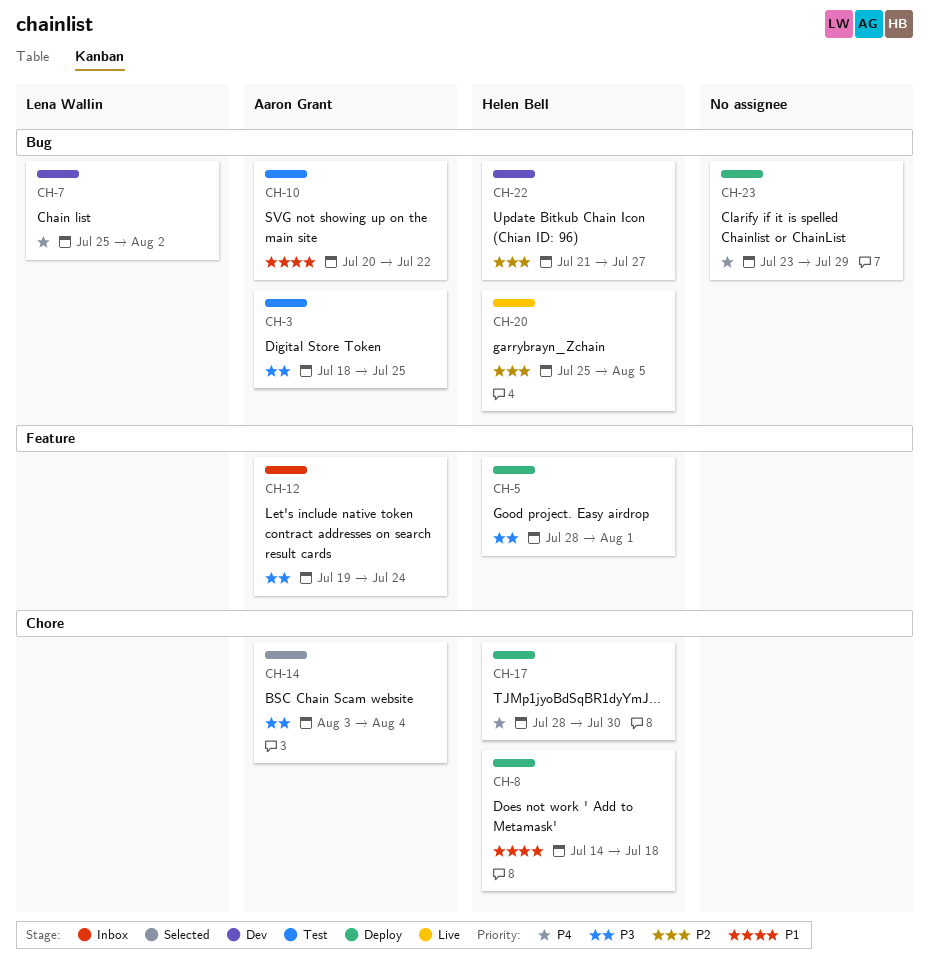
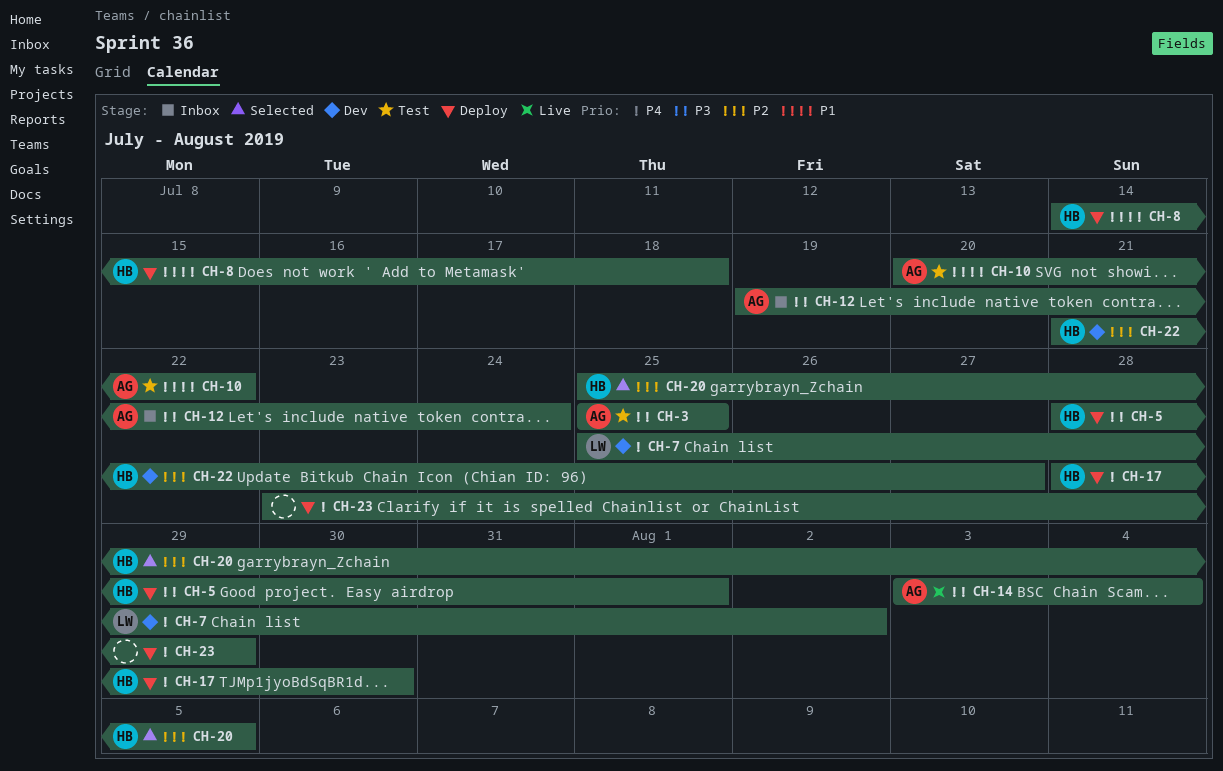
CH-3, start: Jul 18 -> Jul 25
CH-14, status: Selected -> Live
CH-20, status: Live -> Selected

